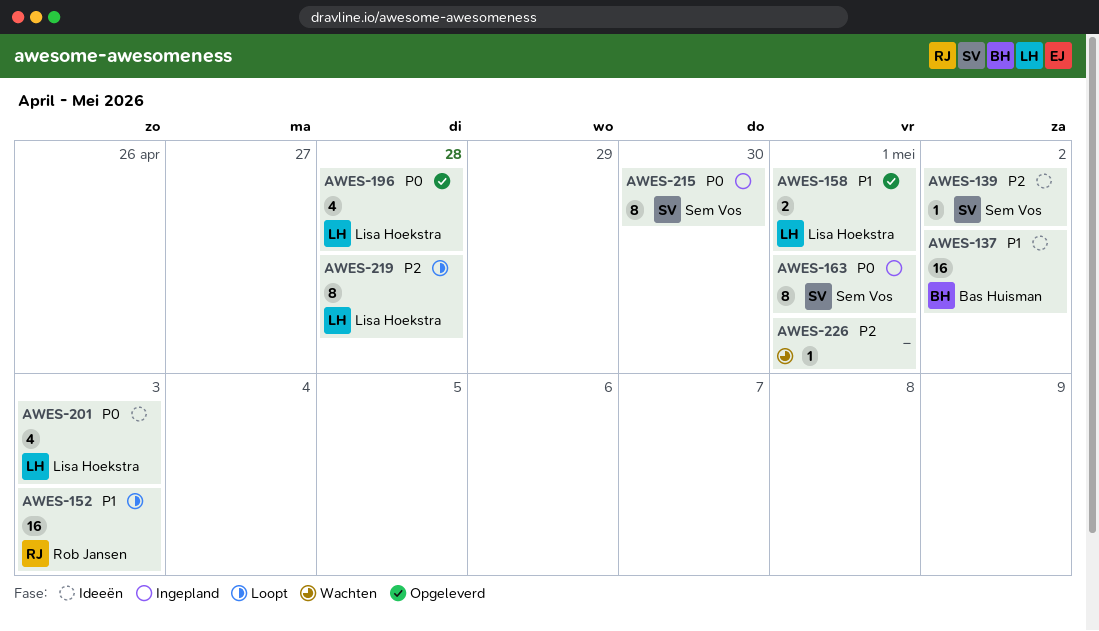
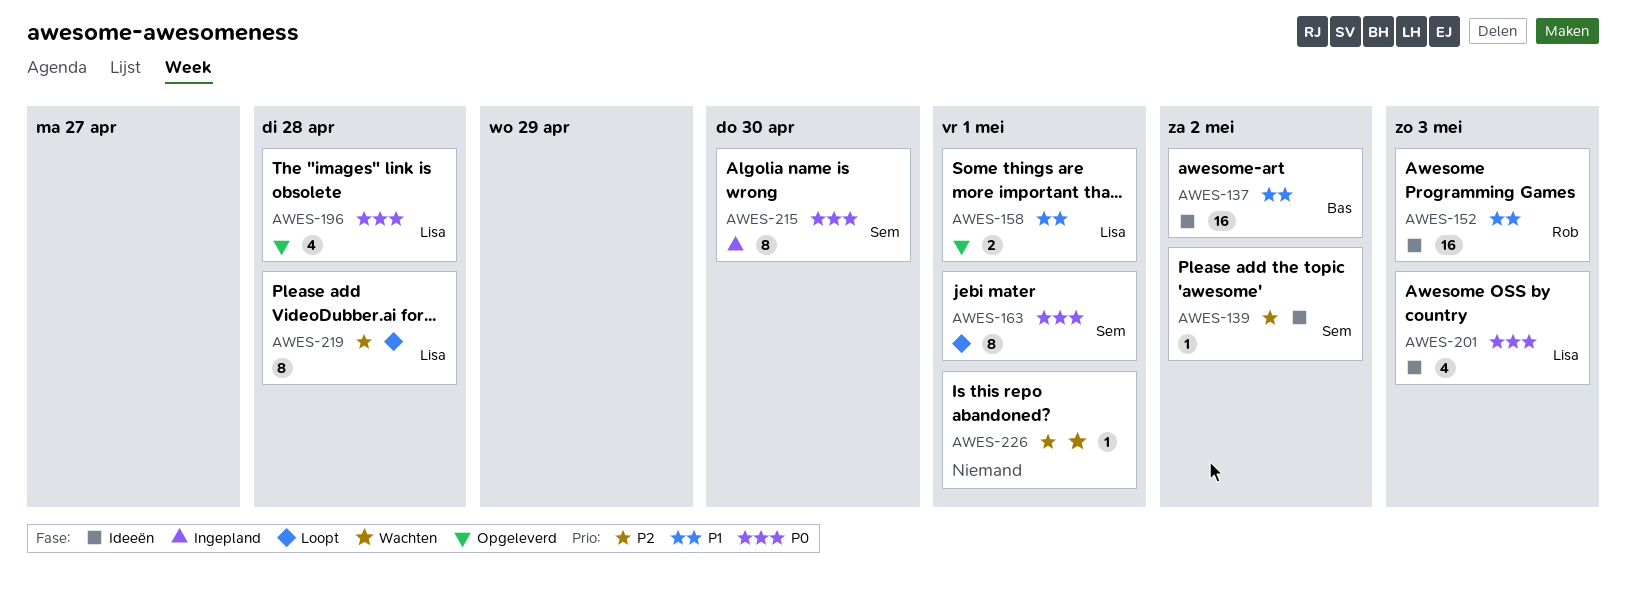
AWES-152, status: Loopt -> Ideeën
AWES-163, status: Ingepland -> Loopt

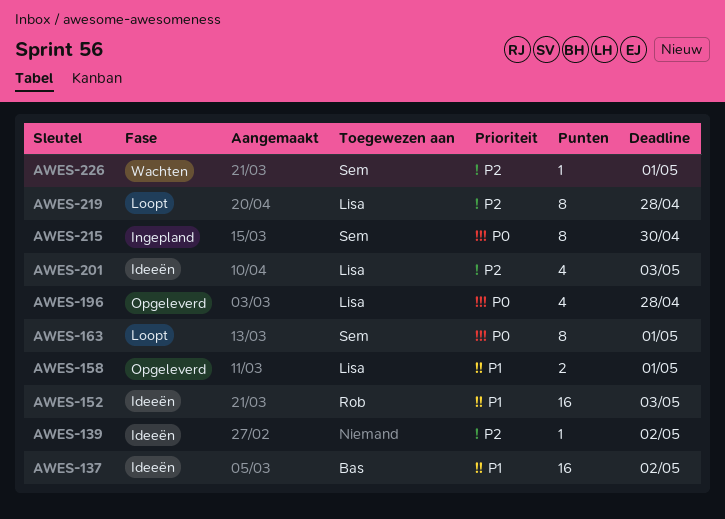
AWES-139, owner: Sem -> none
AWES-201, priority: P0 -> P2
AWES-226, owner: none -> Sem

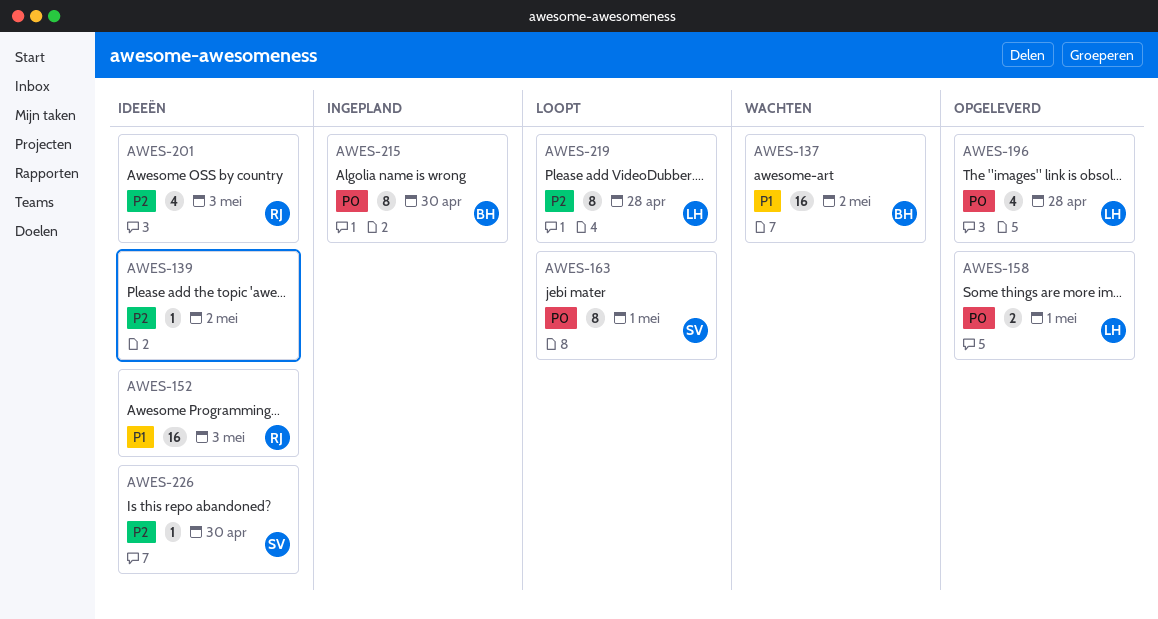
AWES-137, status: Ideeën -> Wachten
AWES-158, priority: P1 -> P0
AWES-201, owner: Lisa -> Rob
AWES-215, owner: Sem -> Bas
AWES-226, status: Wachten -> Ideeën
AWES-226, due: May 1 -> Apr 30

